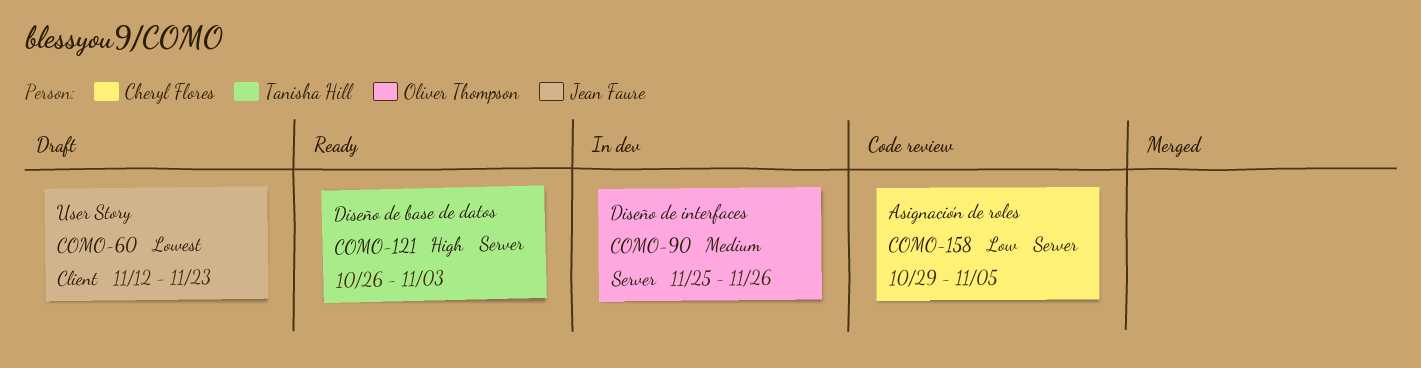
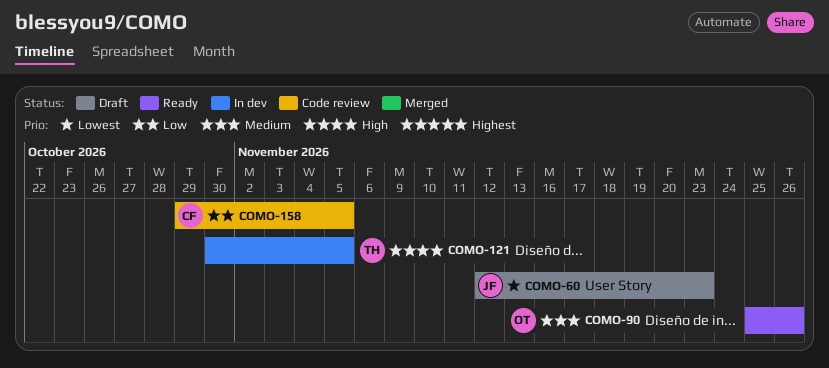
COMO-90, status: In dev -> Ready
COMO-121, status: Ready -> In dev
COMO-121, start: Oct 26 -> Oct 30
COMO-121, due: Nov 3 -> Nov 5

